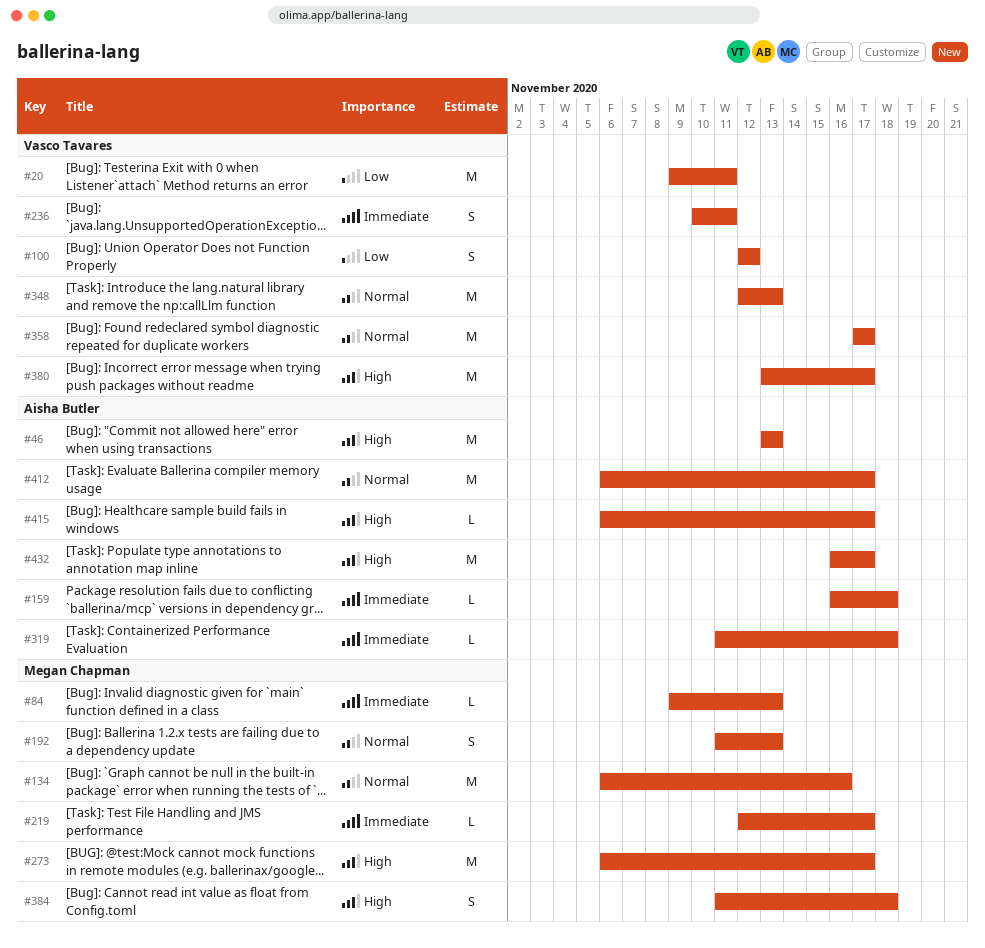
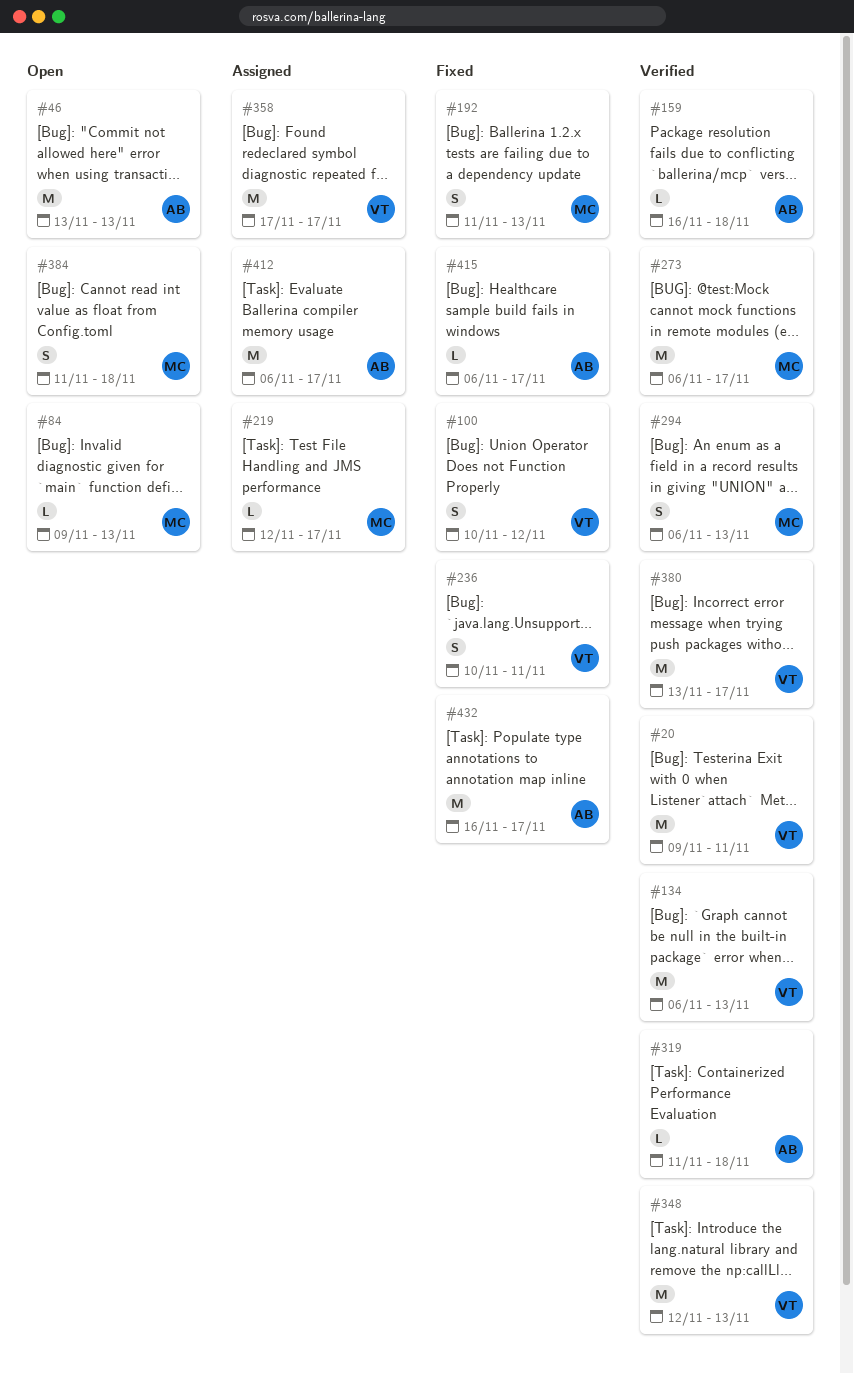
#100, start: Nov 12 -> Nov 10
#134, owner: Megan Chapman -> Vasco Tavares
#134, due: Nov 16 -> Nov 13
#294: none -> present

